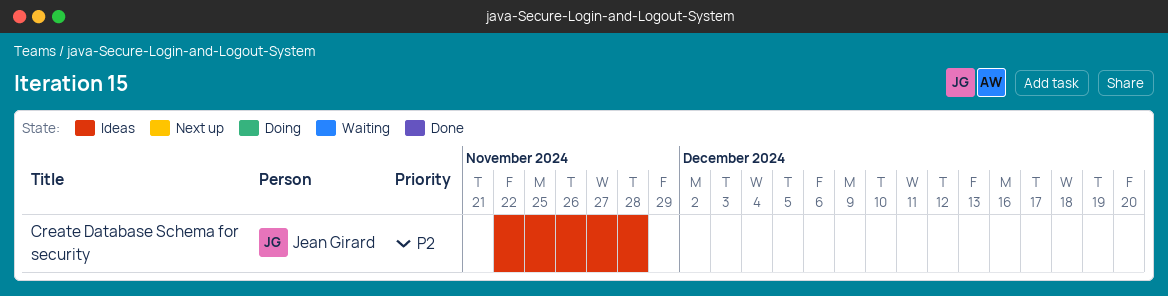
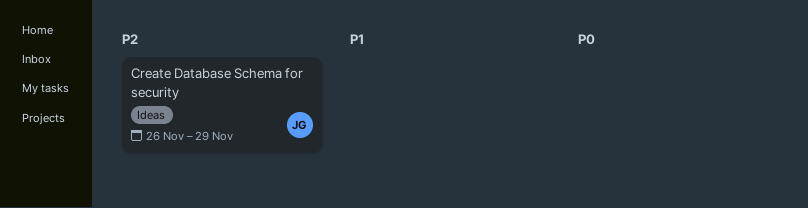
Create Database Schema for security, start: Nov 22 -> Nov 26
Create Database Schema for security, due: Nov 28 -> Nov 29

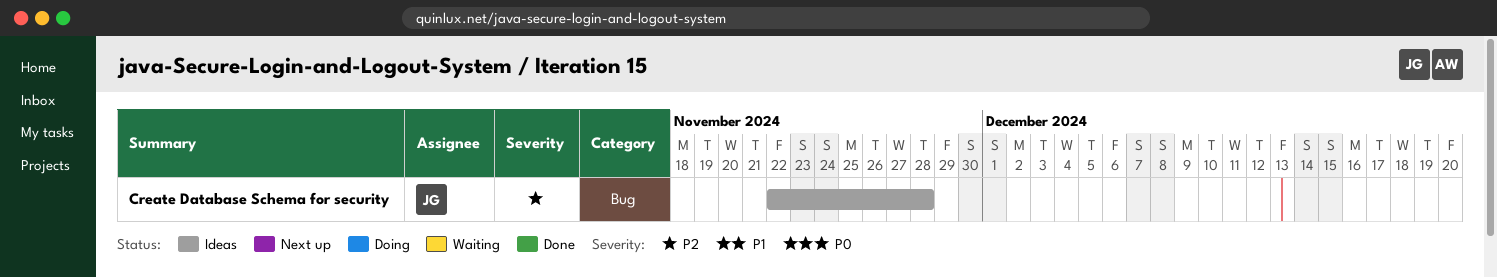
Create Database Schema for security, start: Nov 26 -> Nov 22
Create Database Schema for security, due: Nov 29 -> Nov 28

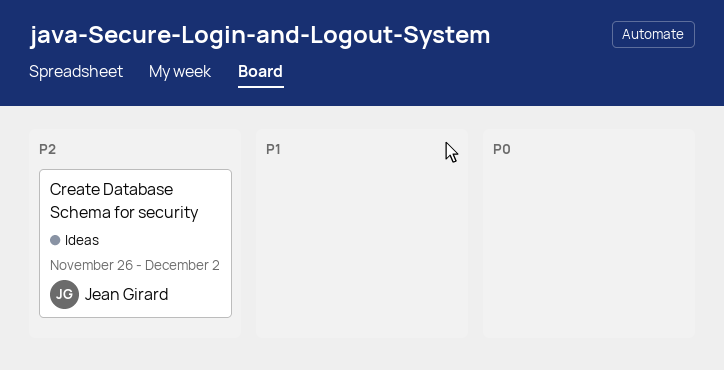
Create Database Schema for security, start: Nov 22 -> Nov 26
Create Database Schema for security, due: Nov 28 -> Dec 2

